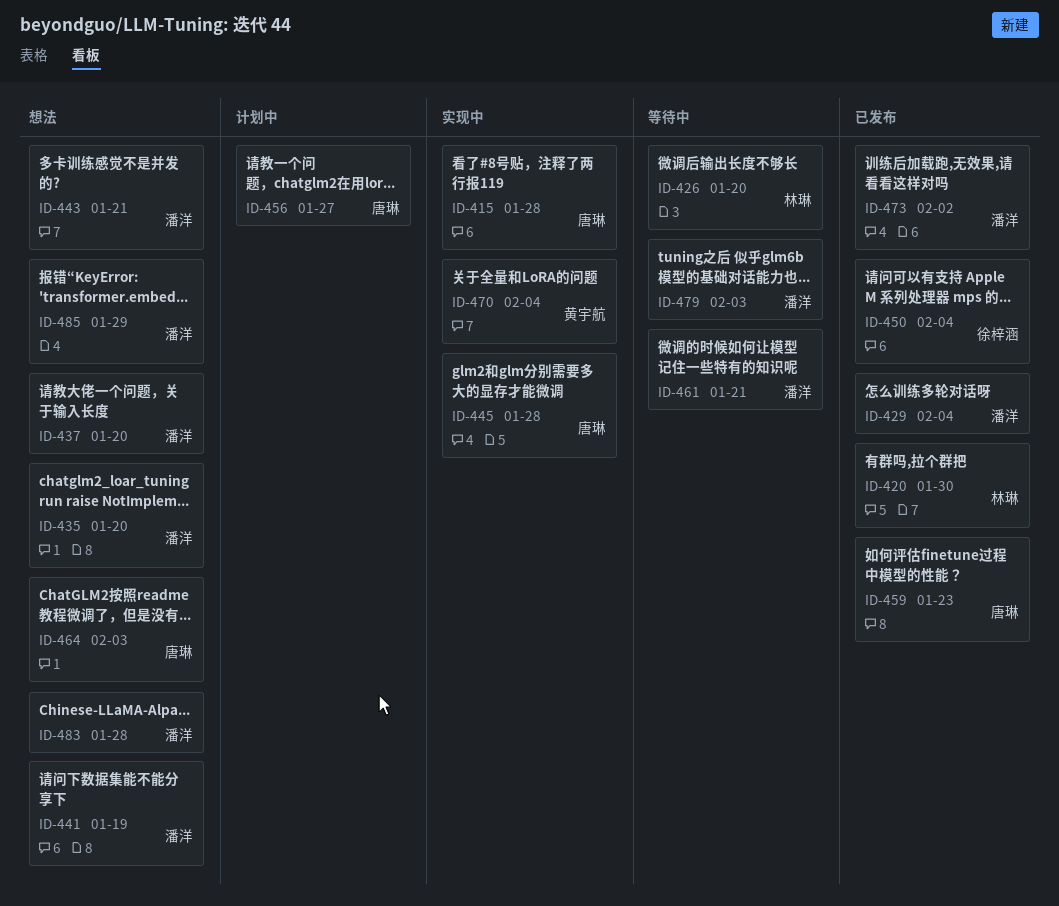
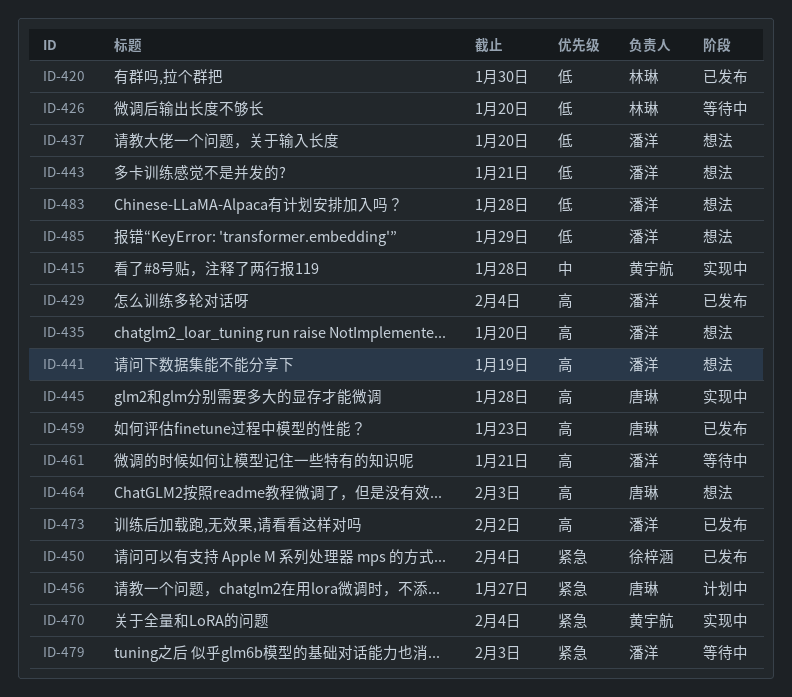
ID-415, owner: 唐琳 -> 黄宇航

